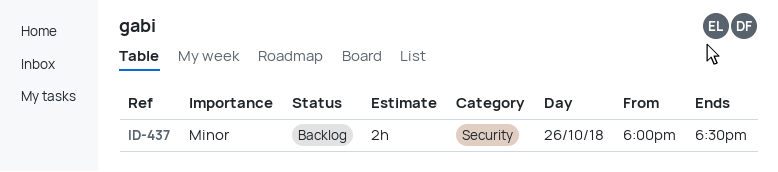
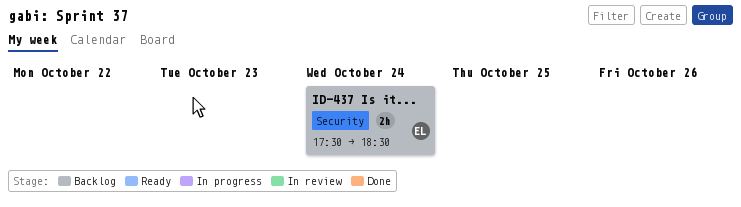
ID-437, day: Oct 26 -> Oct 24
ID-437, begins: 18:00 -> 17:30

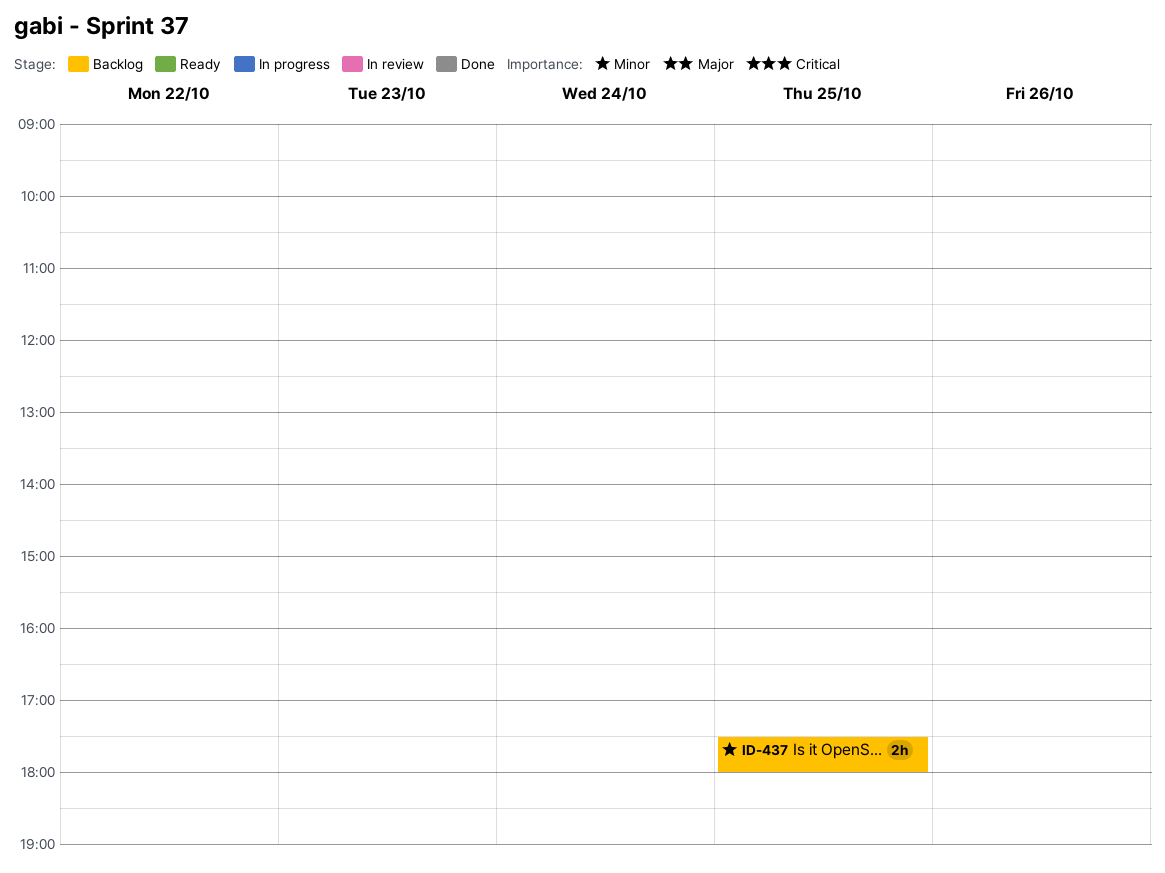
ID-437, day: Oct 24 -> Oct 25
ID-437, ends: 18:30 -> 18:00

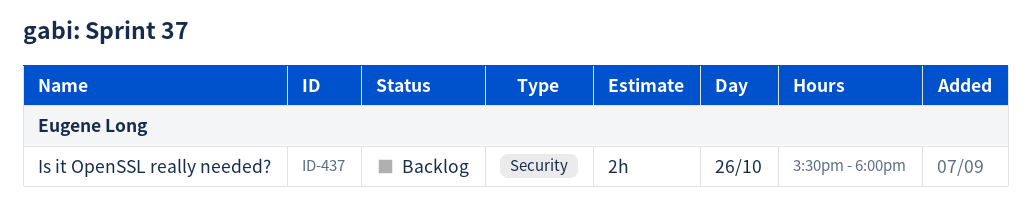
ID-437, day: Oct 25 -> Oct 26
ID-437, begins: 17:30 -> 15:30

